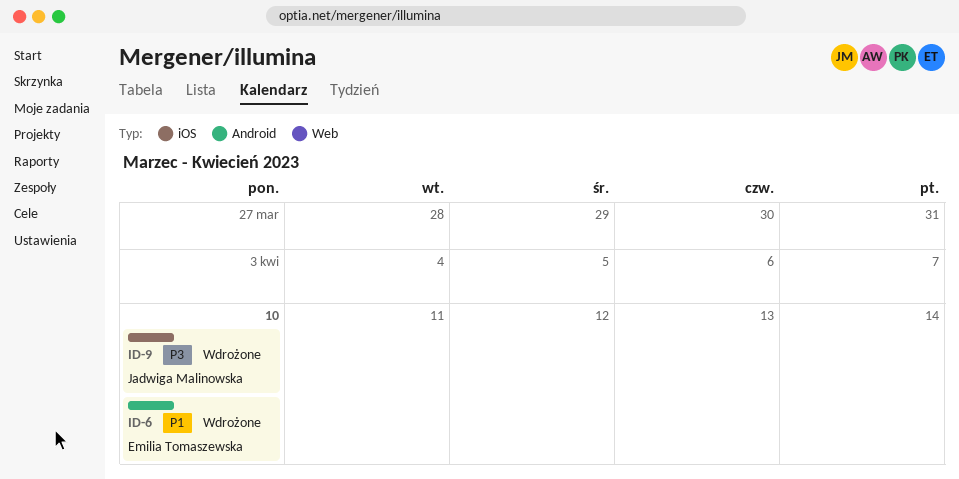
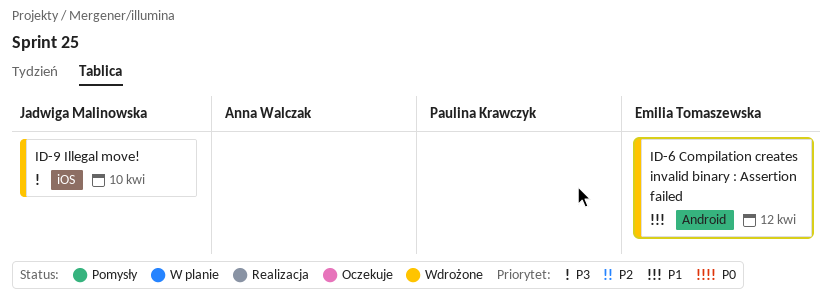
ID-6, due: Apr 10 -> Apr 12

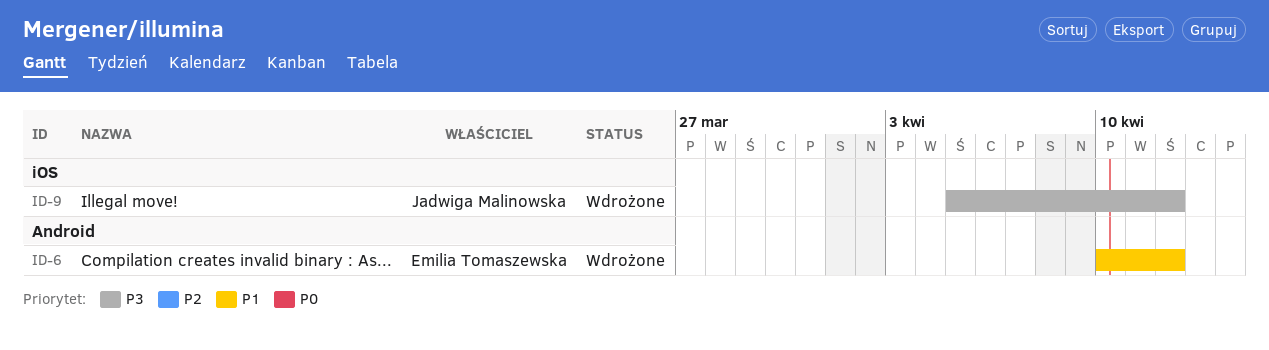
ID-9, due: Apr 10 -> Apr 12

